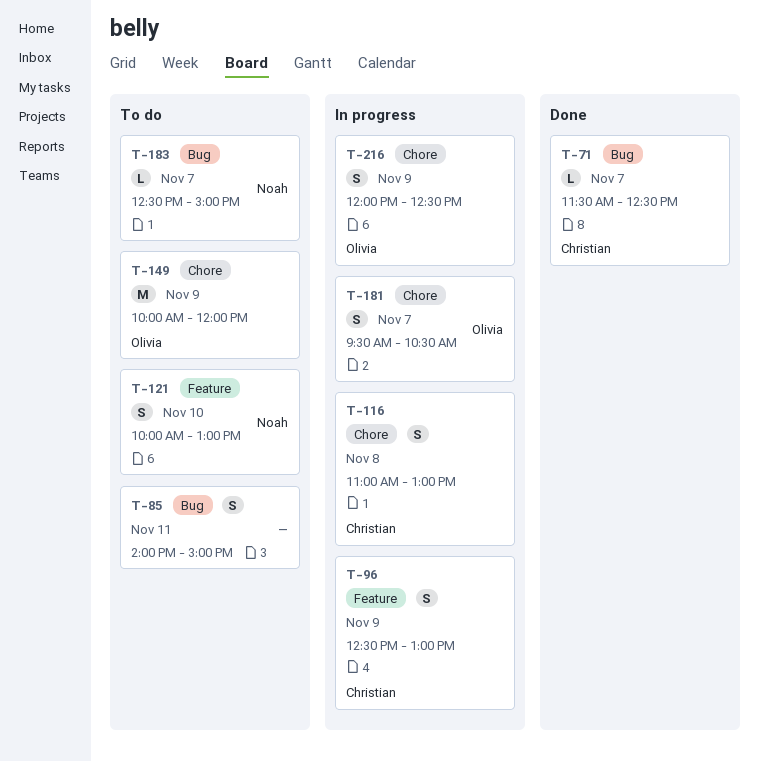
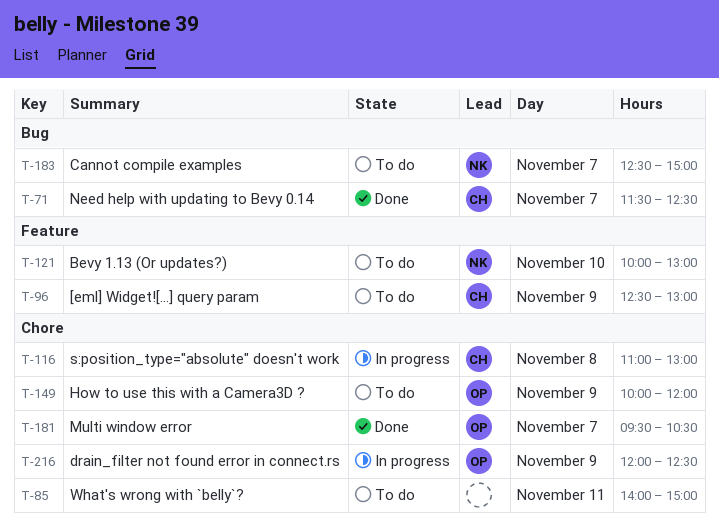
T-85, label: Bug -> Chore
T-96, status: In progress -> To do
T-181, status: In progress -> Done

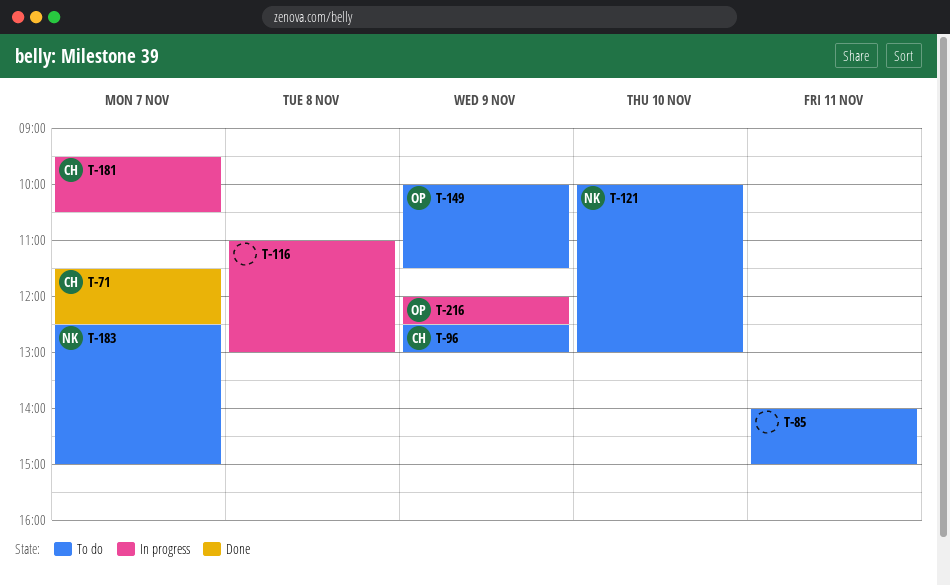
T-116, owner: CH -> none
T-149, ends: 12:00 -> 11:30
T-181, status: Done -> In progress
T-181, owner: OP -> CH

